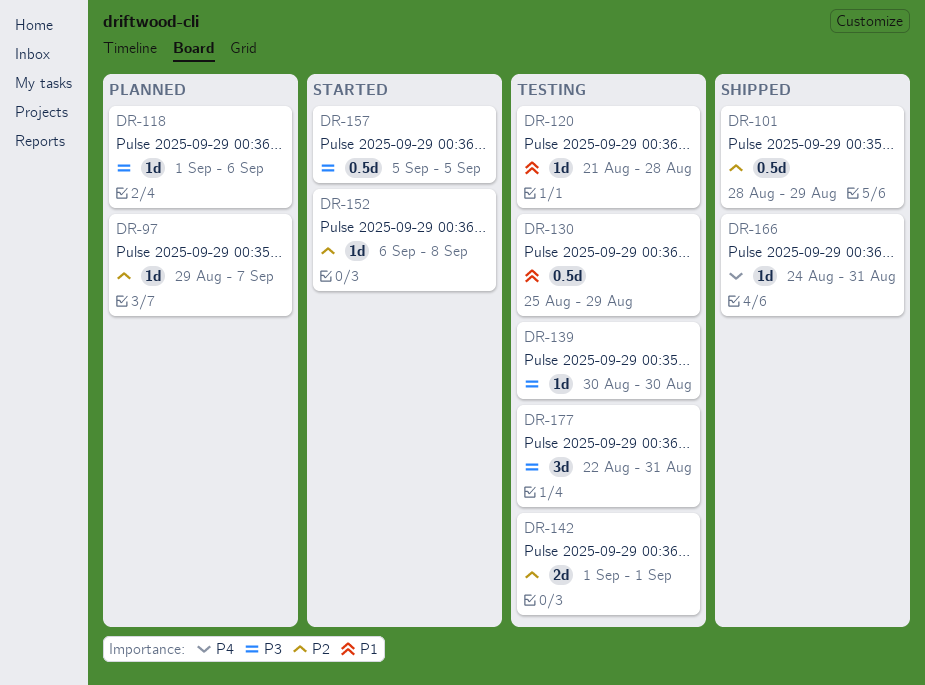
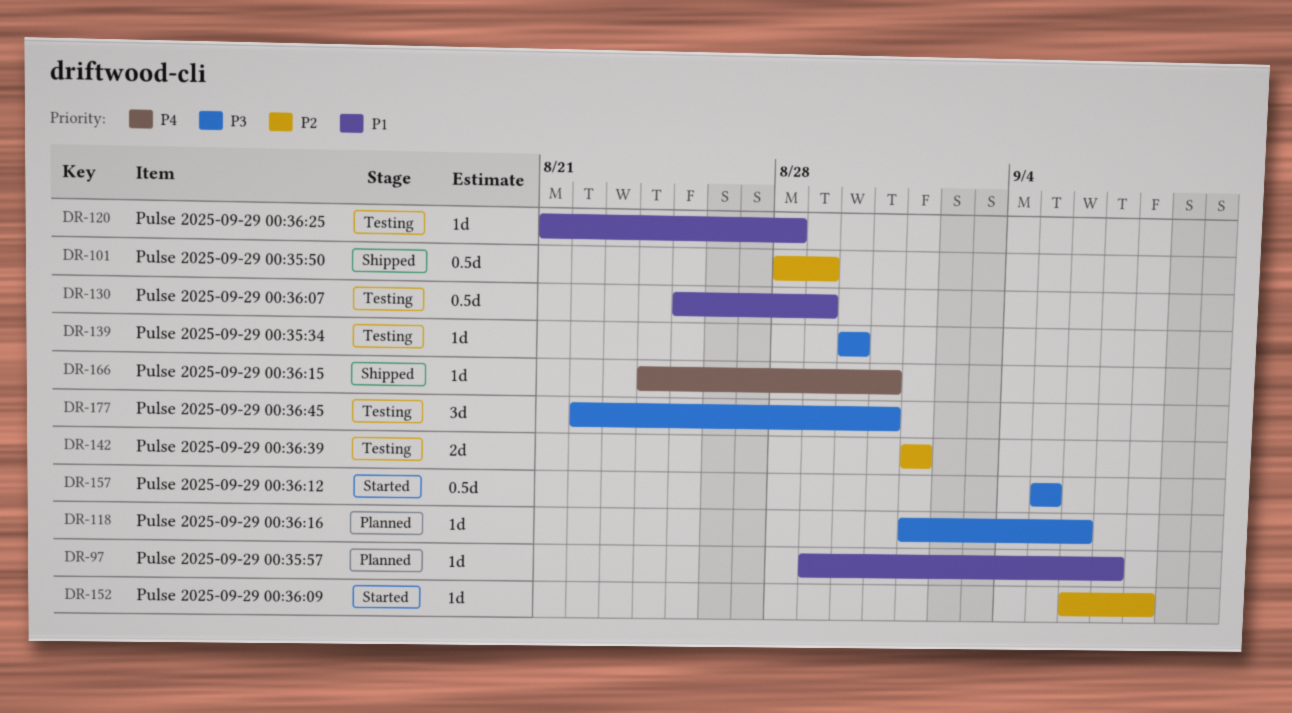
DR-97, priority: P2 -> P1

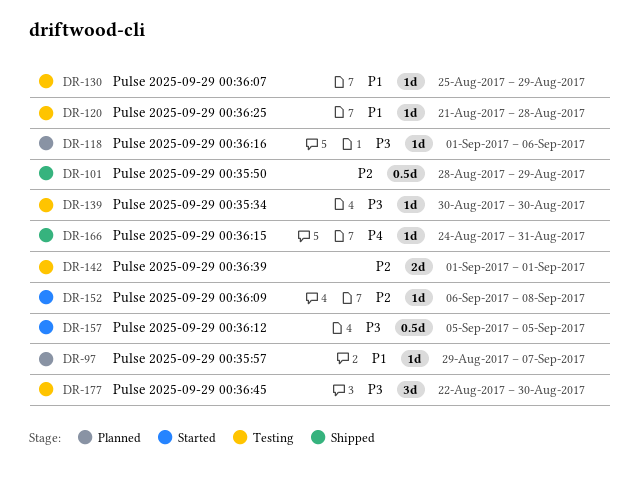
DR-130, estimate: 0.5d -> 1d
DR-177, due: Aug 31 -> Aug 30

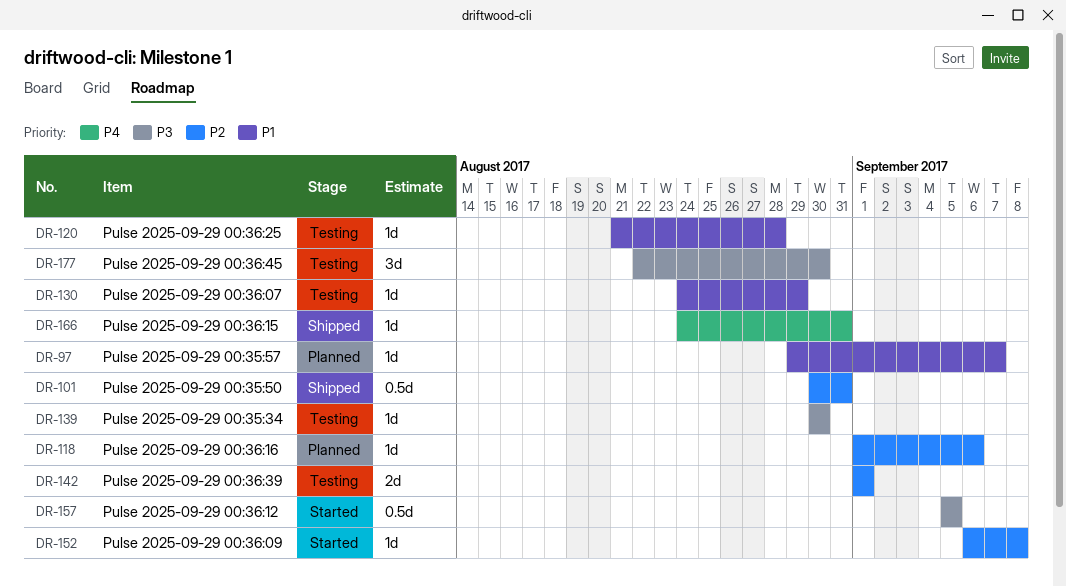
DR-101, start: Aug 28 -> Aug 30
DR-101, due: Aug 29 -> Aug 31
DR-118, priority: P3 -> P2
DR-130, start: Aug 25 -> Aug 24

